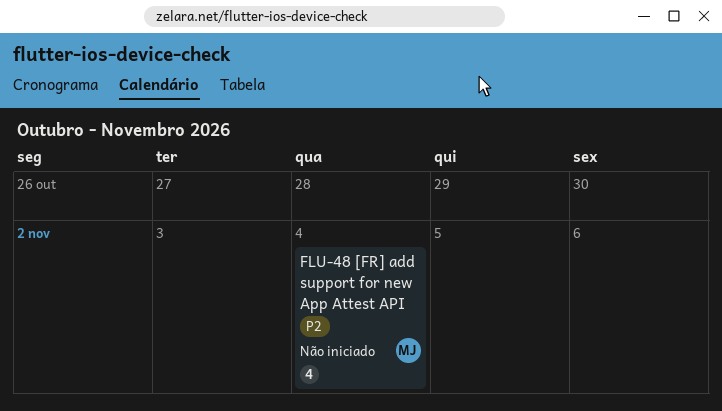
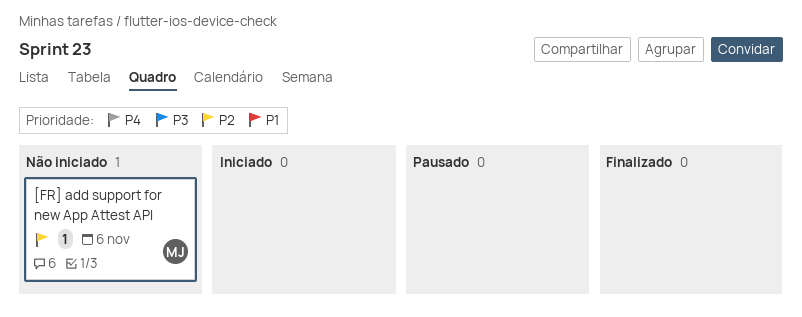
[FR] add support for new App Attest API, estimate: 4 -> 1
[FR] add support for new App Attest API, due: Nov 4 -> Nov 6

